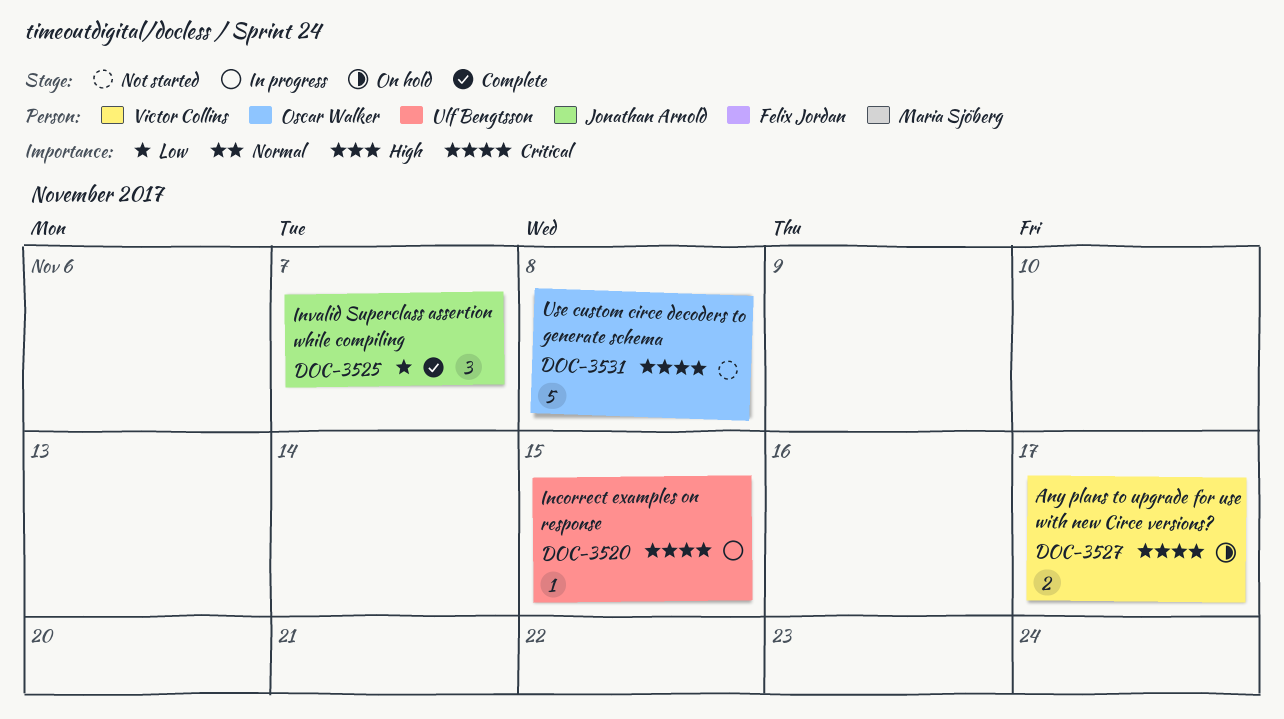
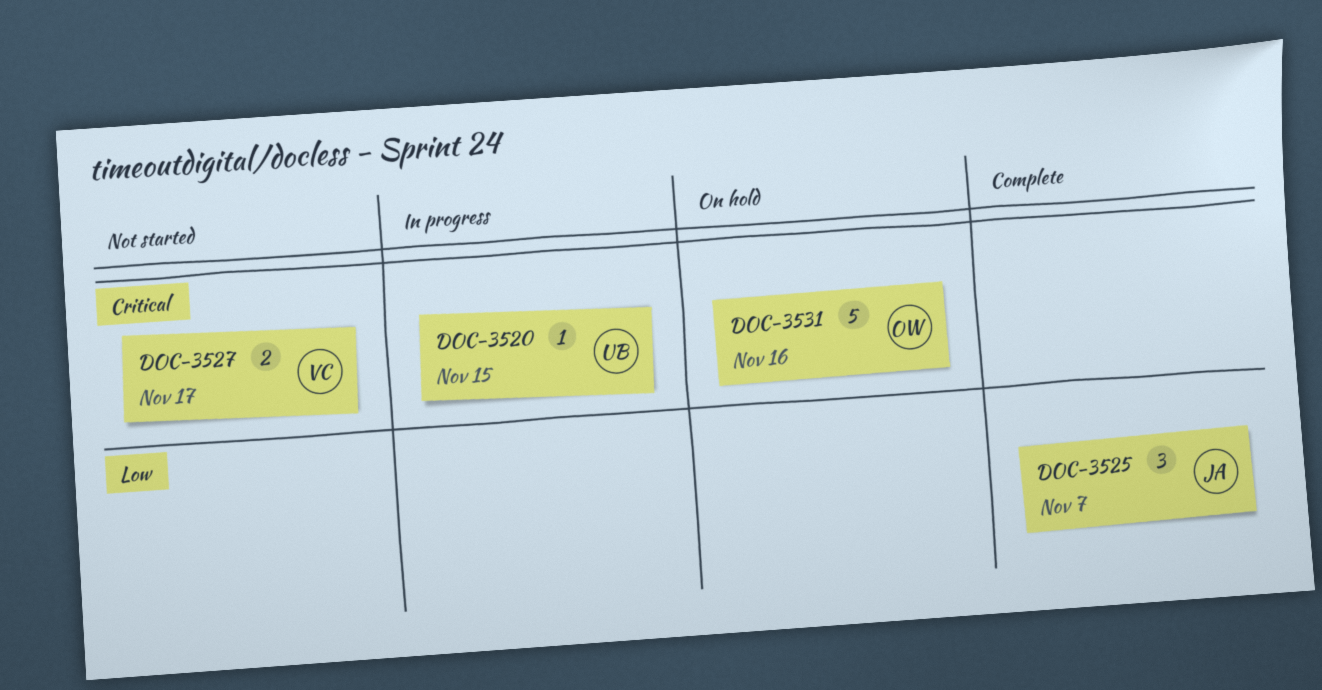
DOC-3527, status: On hold -> Not started
DOC-3531, status: Not started -> On hold
DOC-3531, due: Nov 8 -> Nov 16

